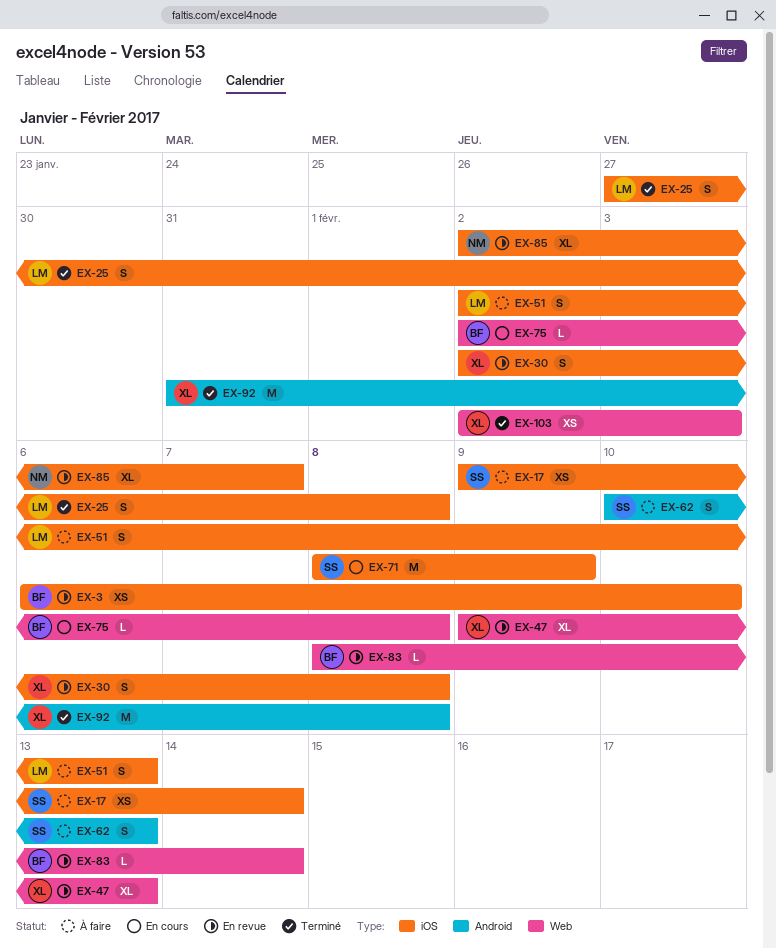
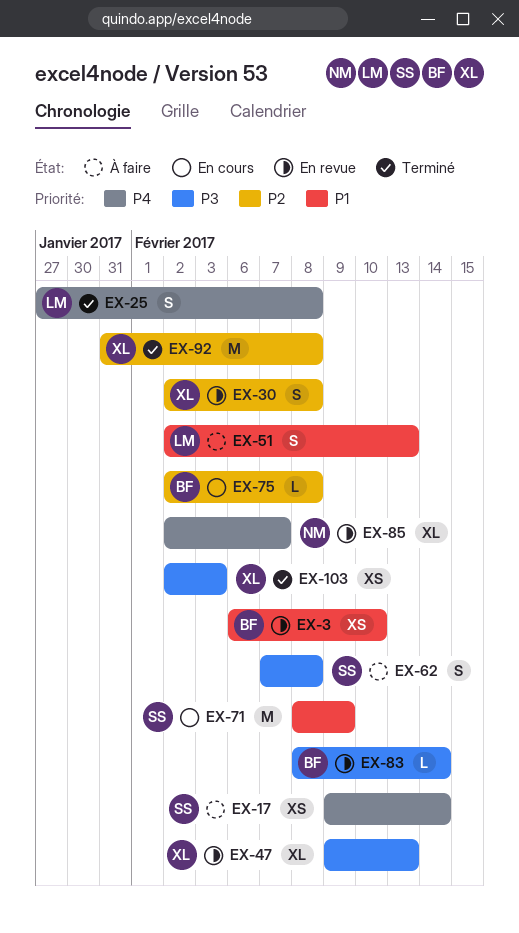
EX-62, start: Feb 10 -> Feb 7
EX-62, due: Feb 13 -> Feb 8

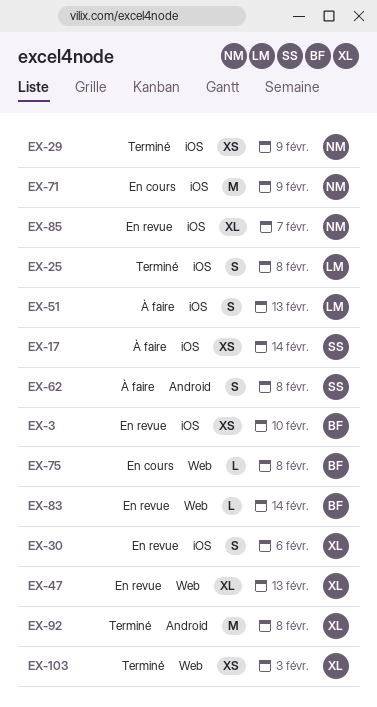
EX-29: none -> present
EX-30, due: Feb 8 -> Feb 6
EX-71, owner: SS -> NM

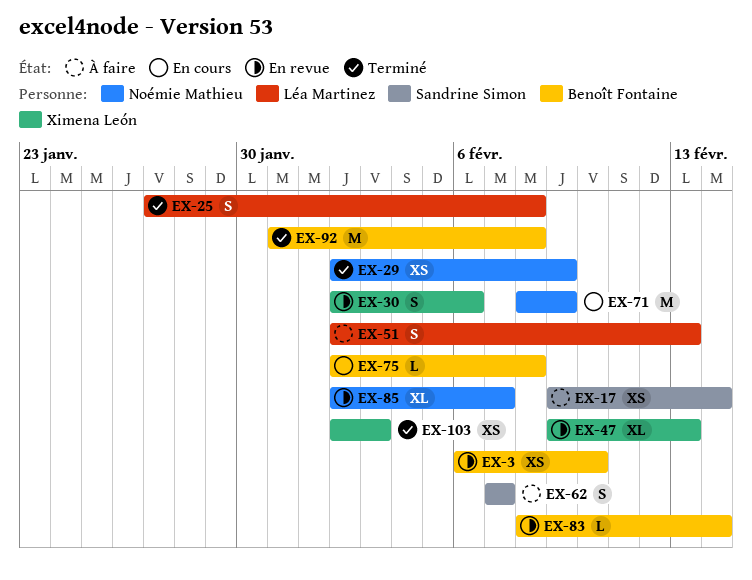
EX-62, due: Feb 8 -> Feb 7
EX-92, owner: Ximena León -> Benoît Fontaine

